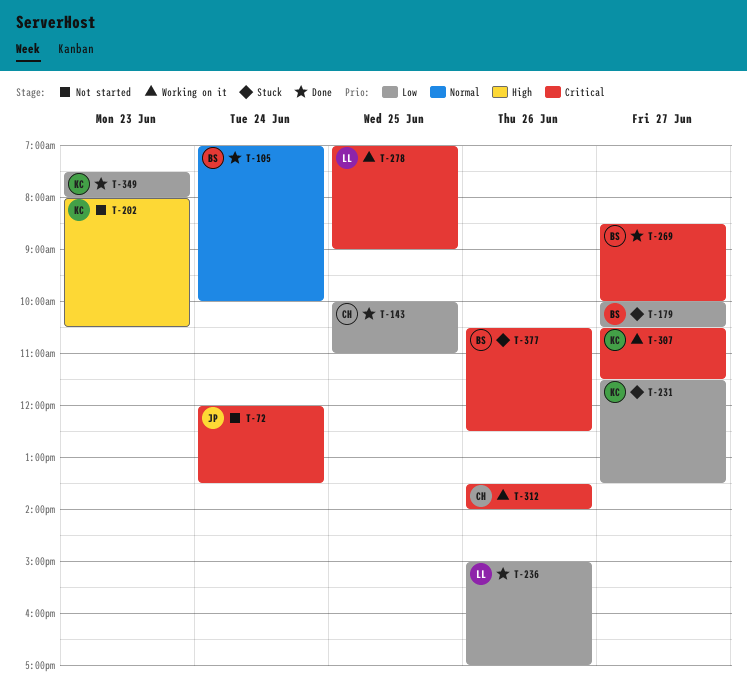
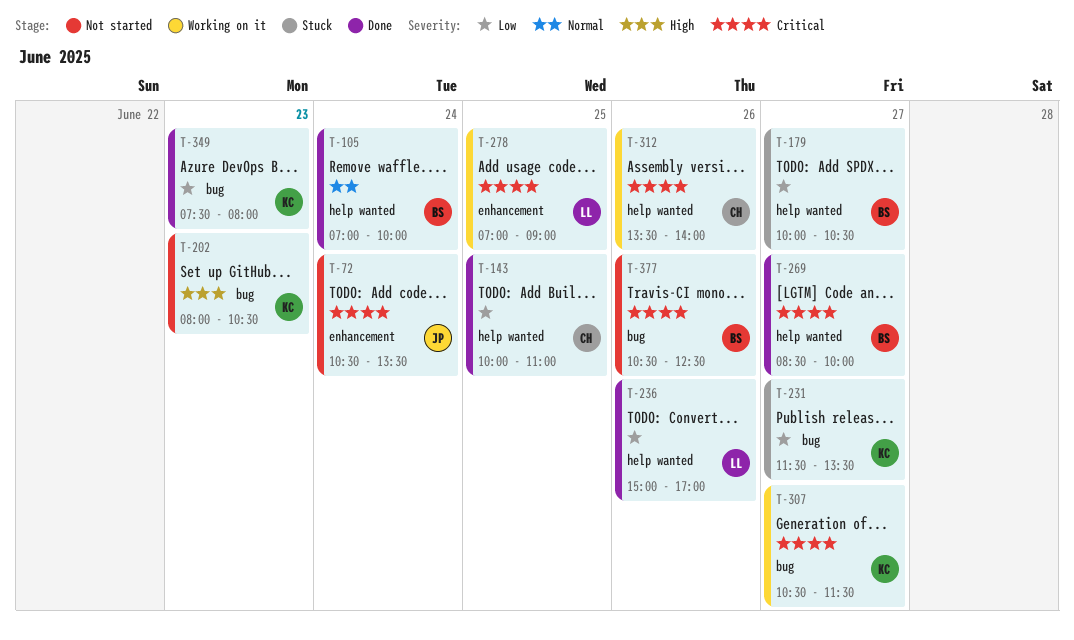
T-72, begins: 12:00 -> 10:30
T-377, status: Stuck -> Not started

